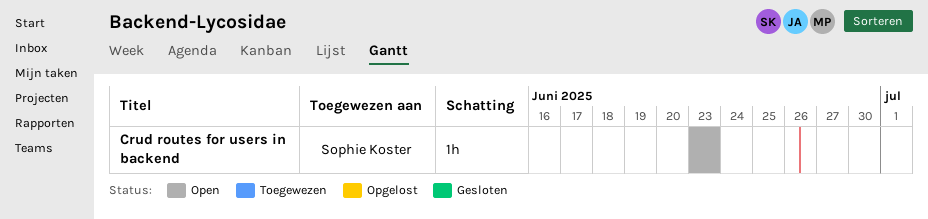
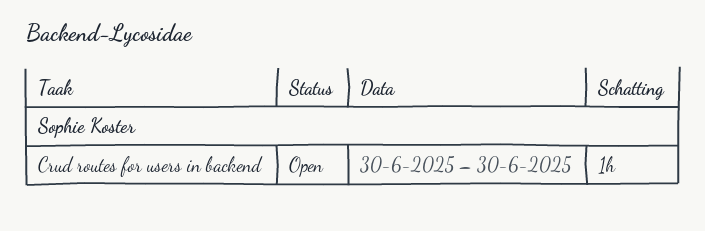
Crud routes for users in backend, start: Jun 23 -> Jun 30
Crud routes for users in backend, due: Jun 23 -> Jun 30

